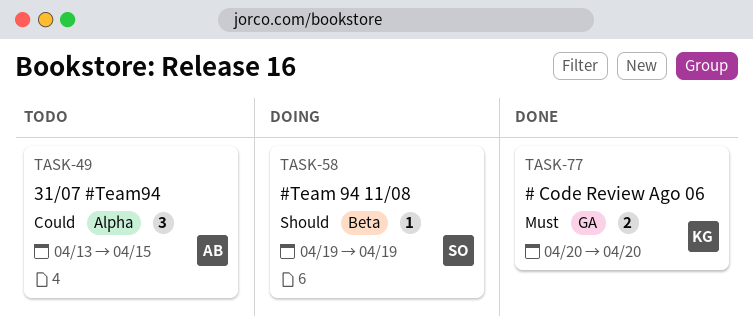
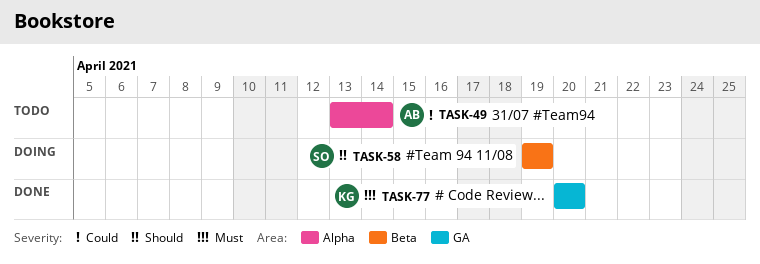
TASK-49, due: Apr 15 -> Apr 14

